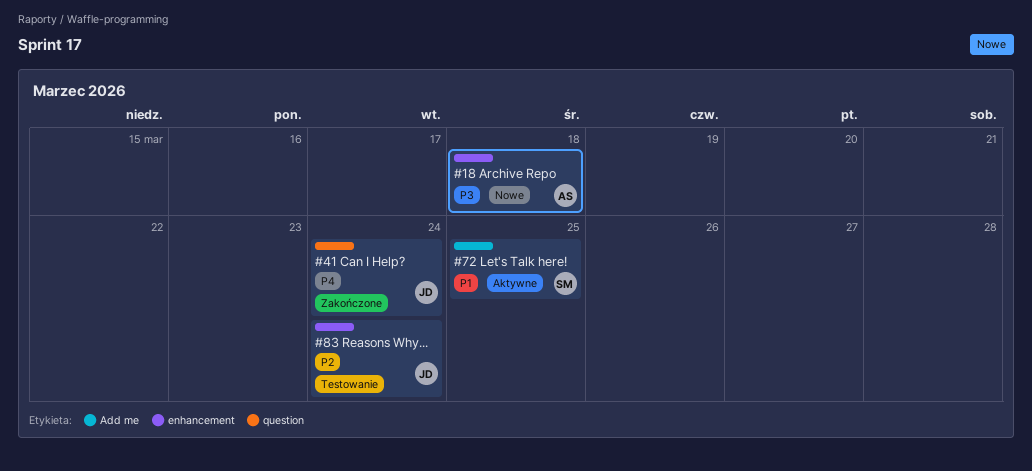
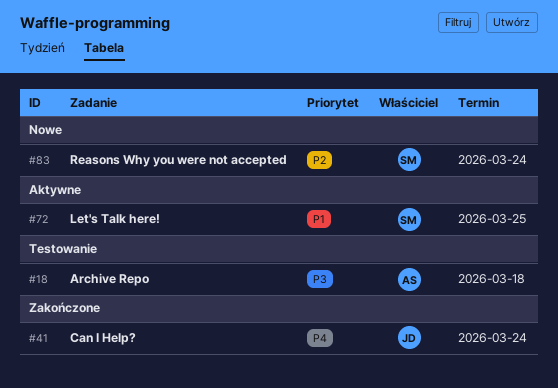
#18, status: Nowe -> Testowanie
#83, status: Testowanie -> Nowe
#83, owner: JD -> SM

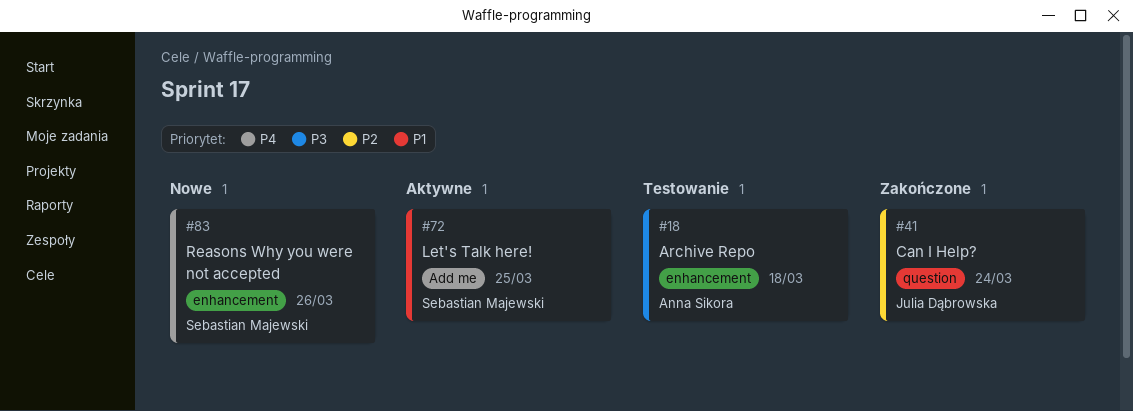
#41, priority: P4 -> P2
#83, priority: P2 -> P4
#83, due: Mar 24 -> Mar 26

